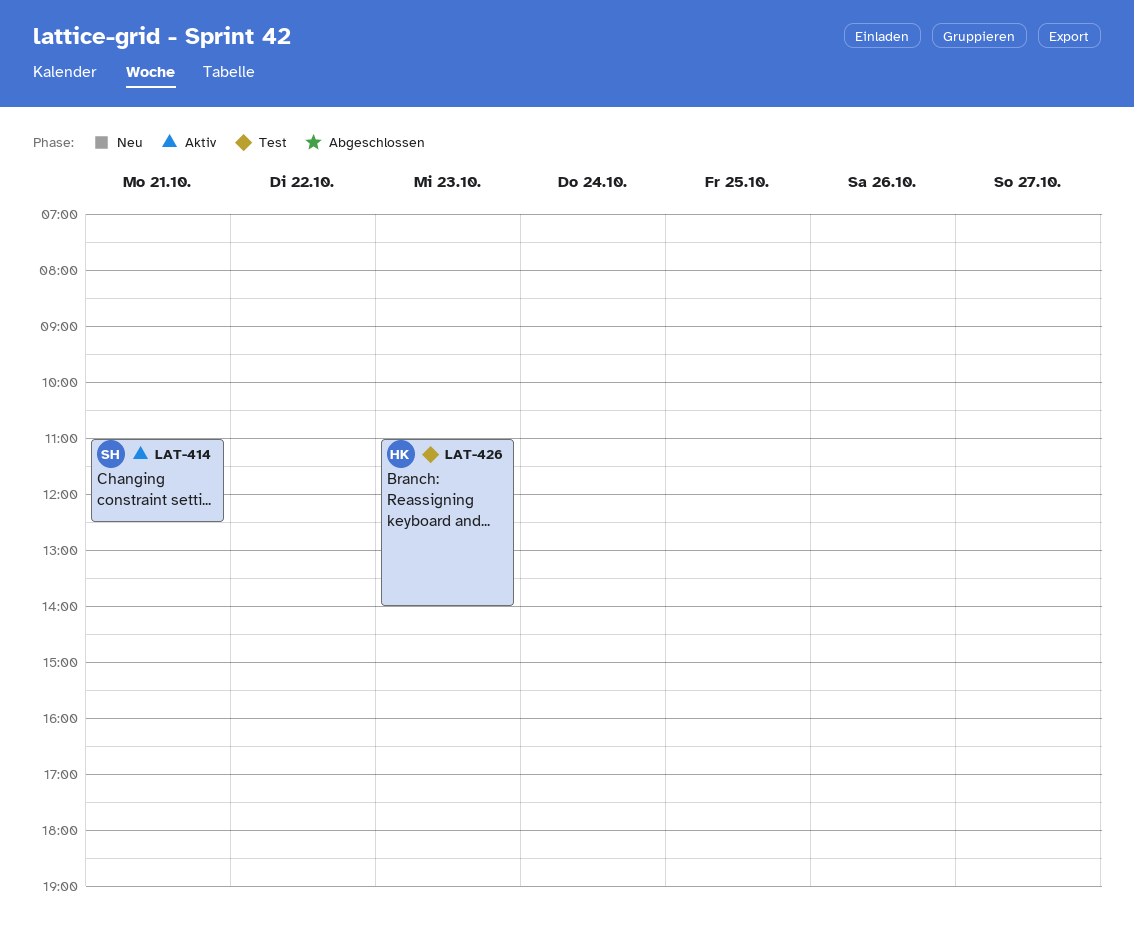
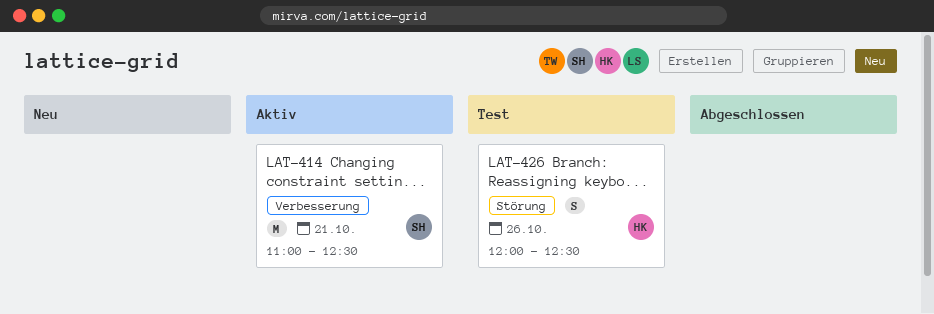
LAT-426, day: Oct 23 -> Oct 26
LAT-426, begins: 11:00 -> 12:00
LAT-426, ends: 14:00 -> 12:30

